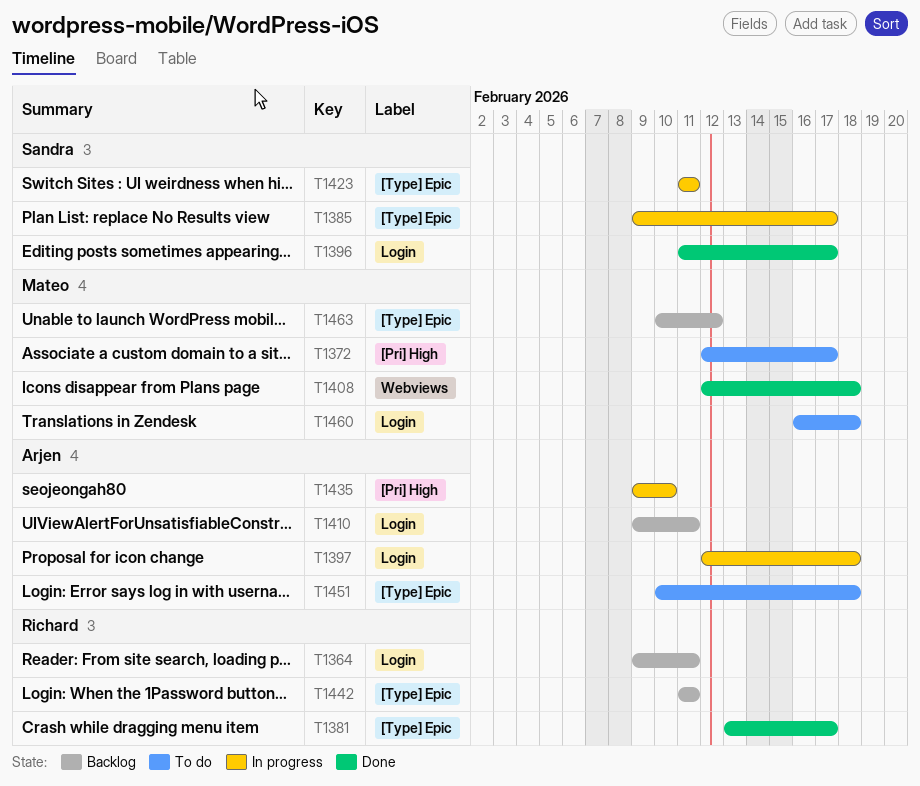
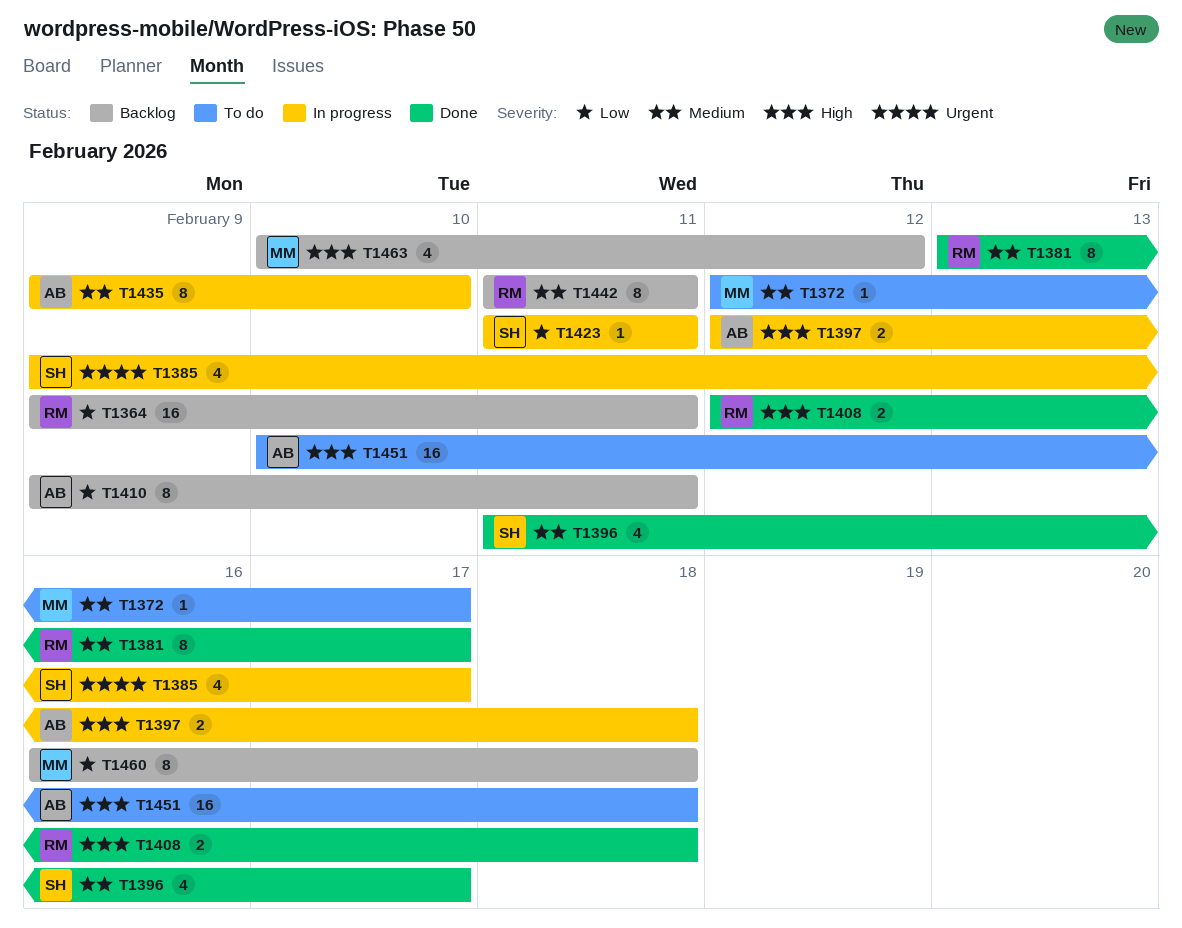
T1408, owner: Mateo -> Richard
T1460, status: To do -> Backlog

